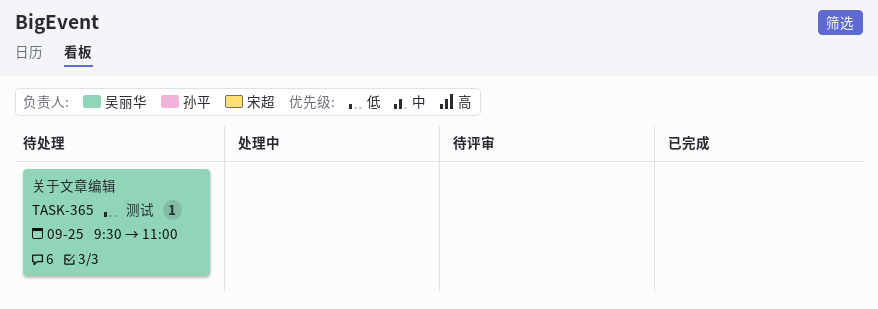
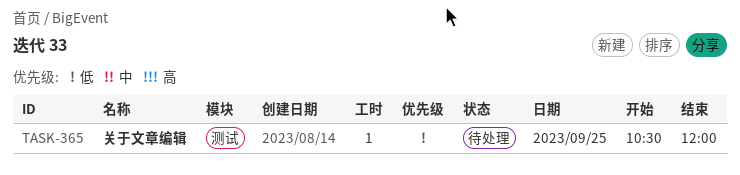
TASK-365, begins: 09:30 -> 10:30
TASK-365, ends: 11:00 -> 12:00

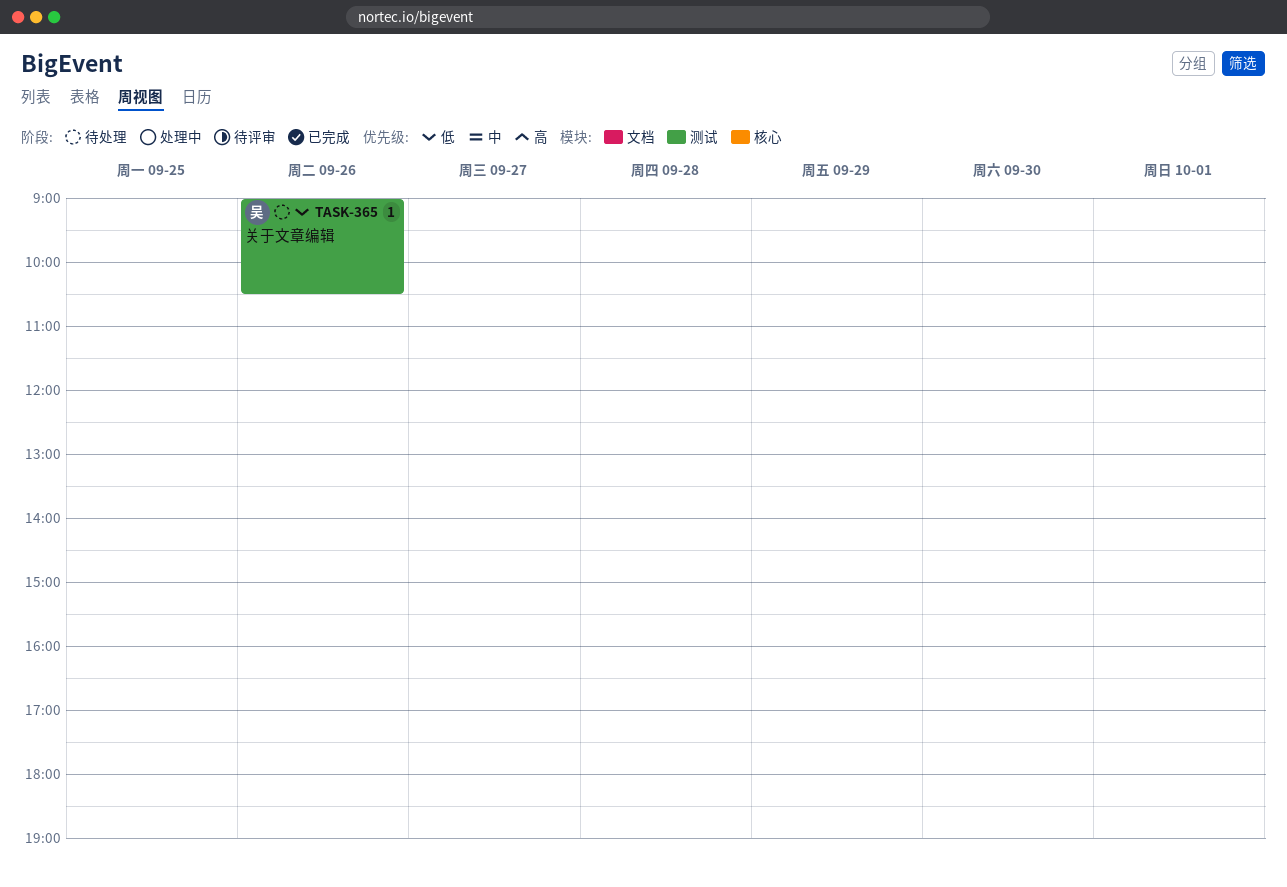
TASK-365, day: Sep 25 -> Sep 26
TASK-365, begins: 10:30 -> 09:00
TASK-365, ends: 12:00 -> 10:30

